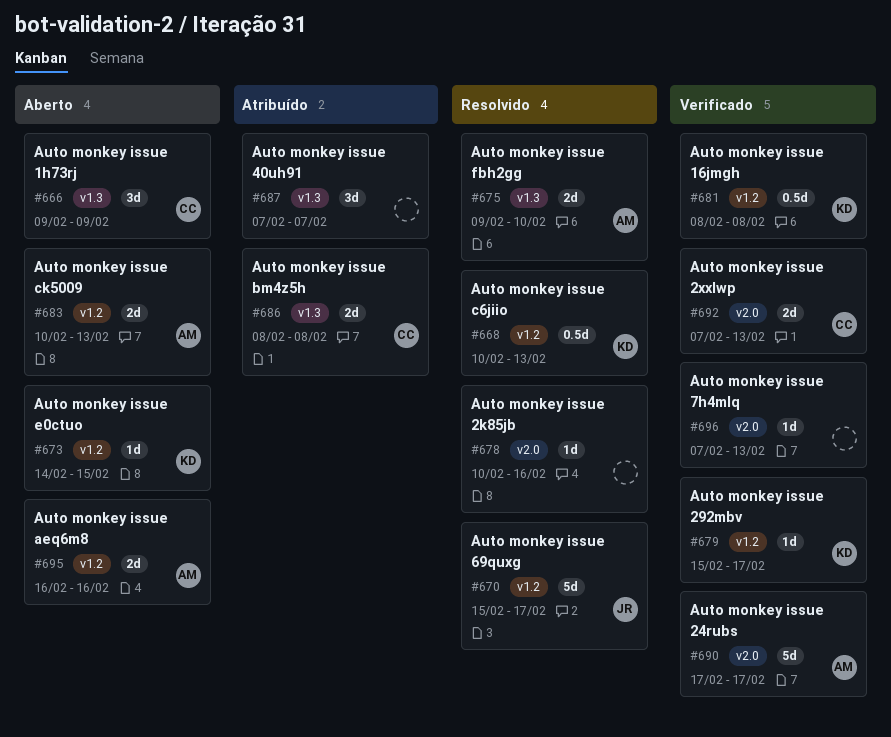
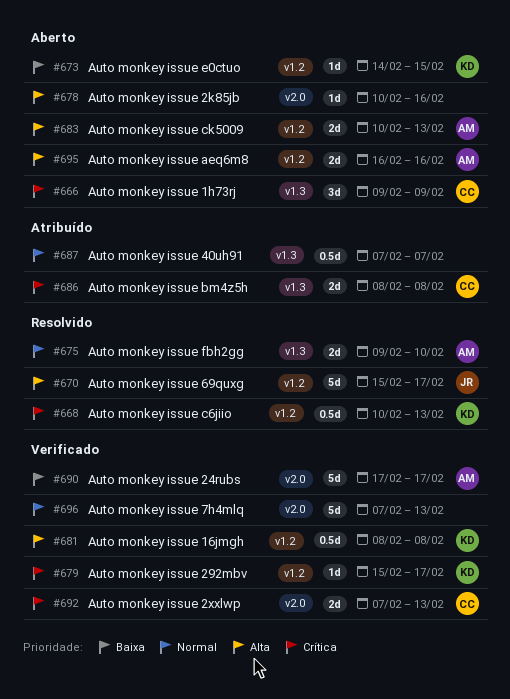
#678, status: Resolvido -> Aberto
#687, estimate: 3d -> 0.5d
#696, estimate: 1d -> 5d

